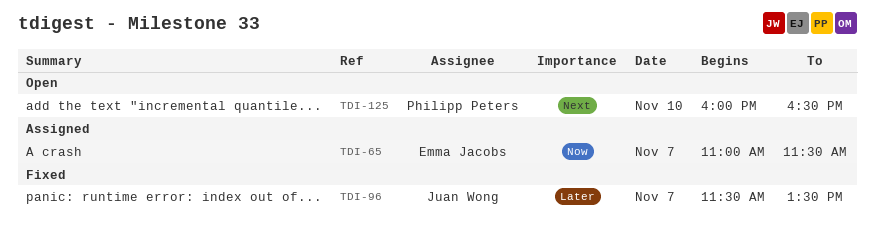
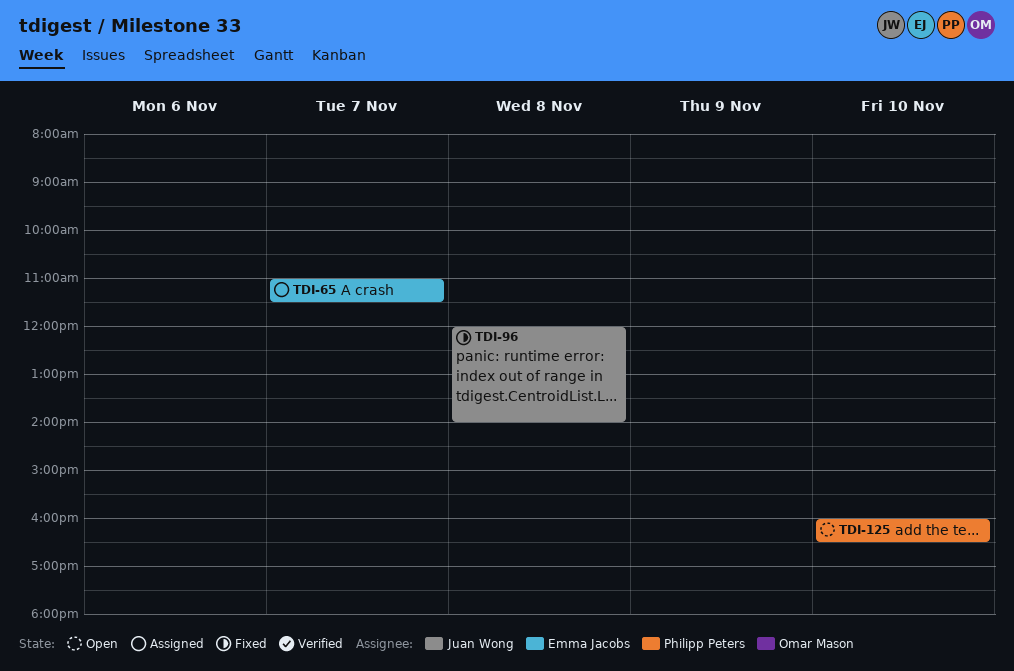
TDI-96, day: Nov 7 -> Nov 8
TDI-96, begins: 11:30 -> 12:00
TDI-96, ends: 13:30 -> 14:00

